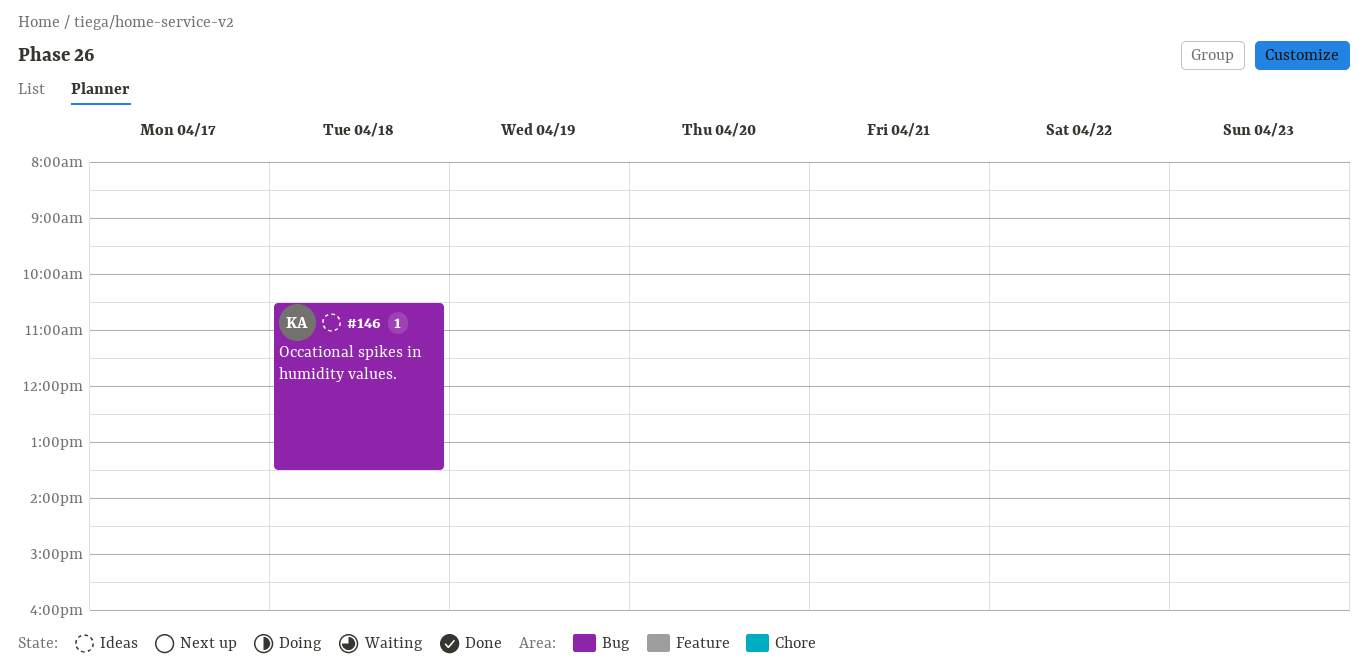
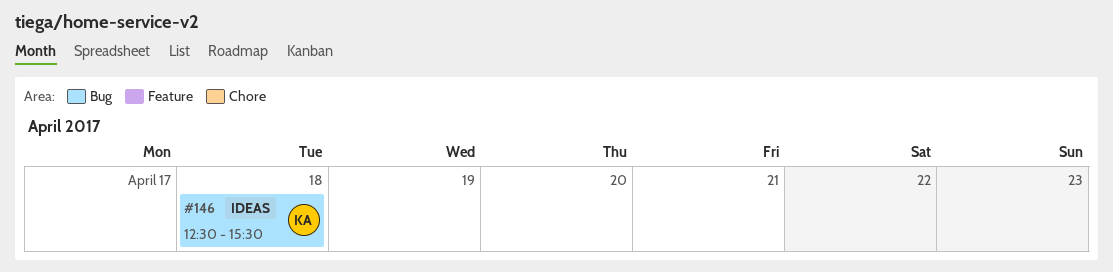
#146, begins: 10:30 -> 12:30
#146, ends: 13:30 -> 15:30

